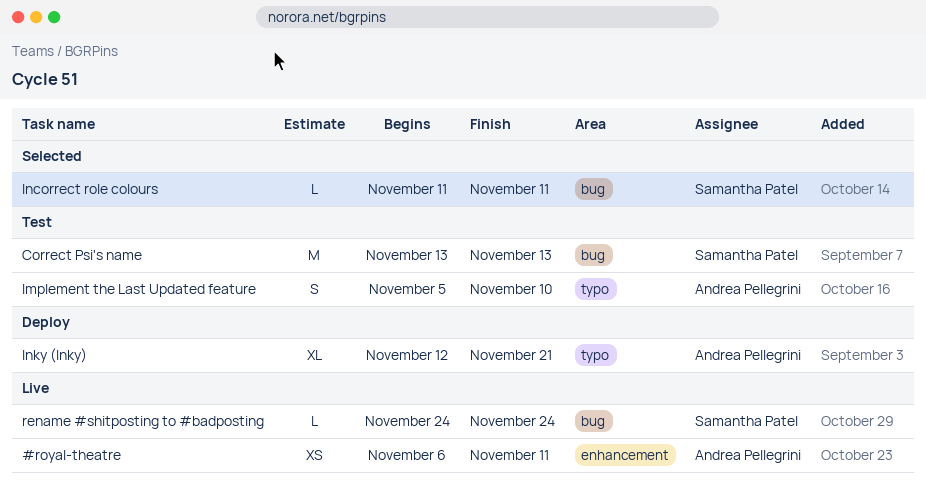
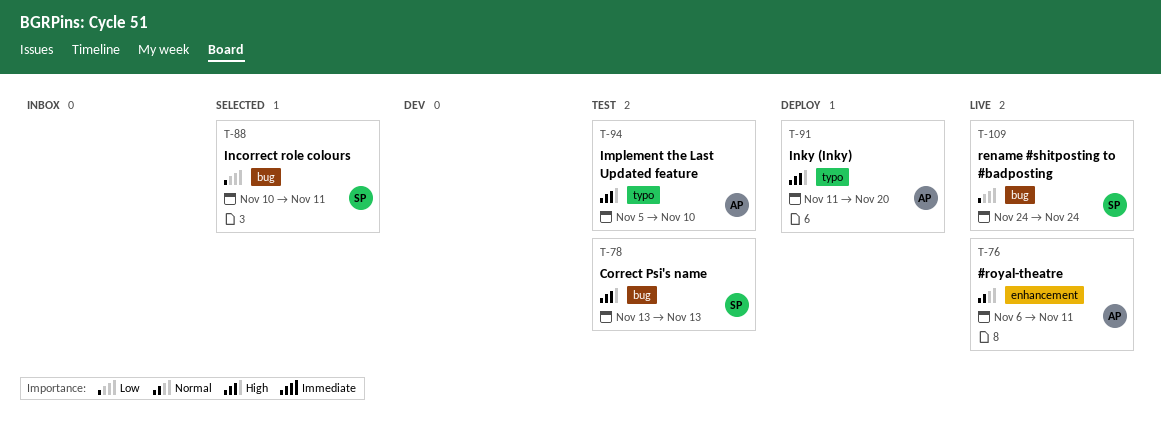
Incorrect role colours, start: Nov 11 -> Nov 10
Inky (Inky), start: Nov 12 -> Nov 11
Inky (Inky), due: Nov 21 -> Nov 20

